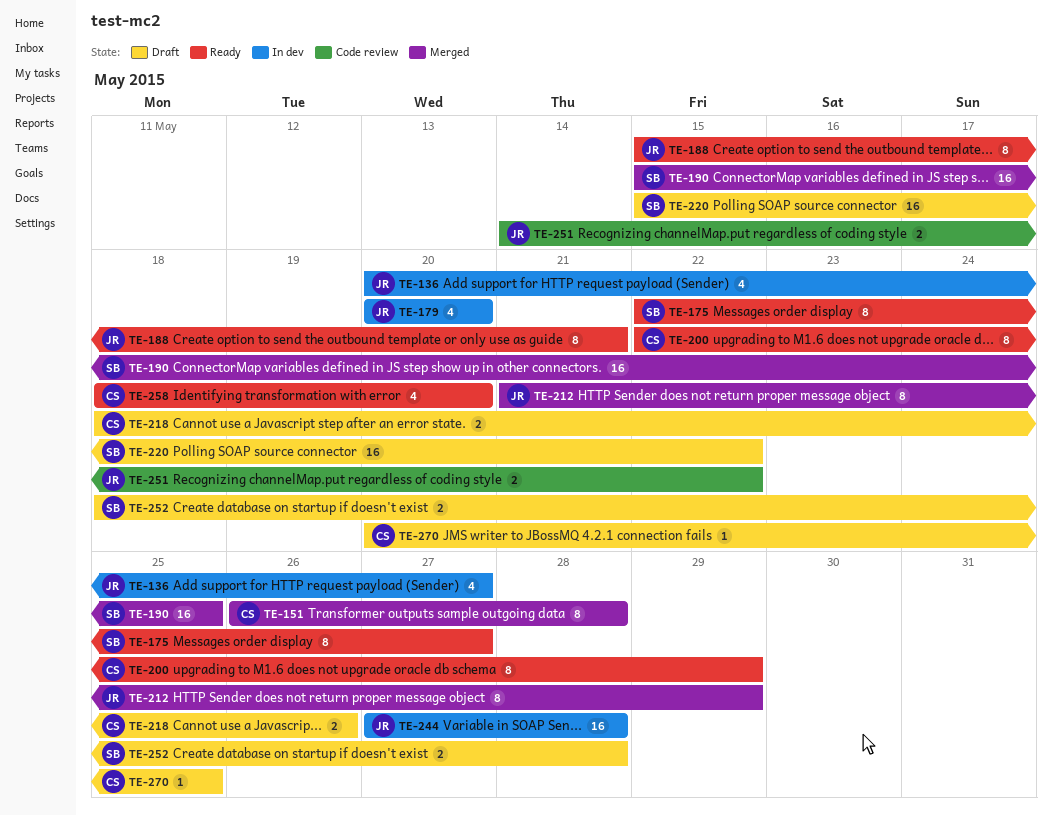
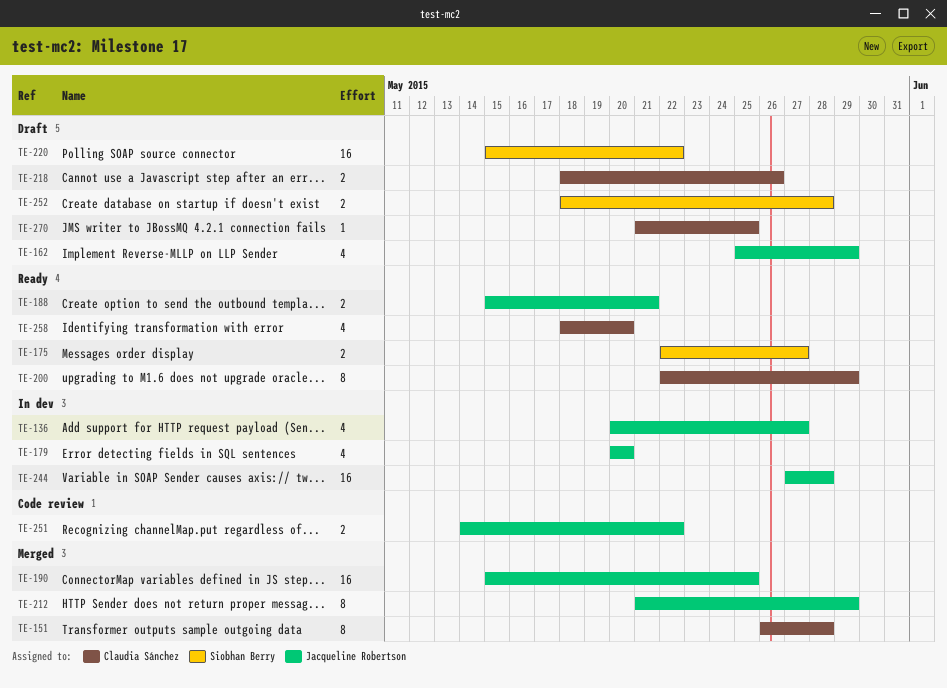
TE-162: none -> present
TE-175, estimate: 8 -> 2
TE-188, estimate: 8 -> 2
TE-190, owner: Siobhan Berry -> Jacqueline Robertson
TE-270, start: May 20 -> May 21

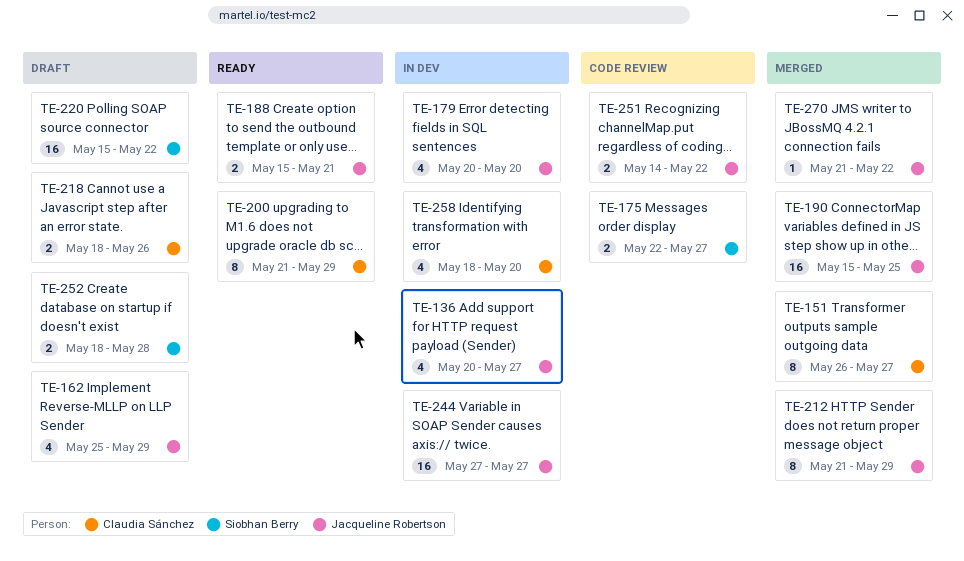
TE-151, due: May 28 -> May 27
TE-175, status: Ready -> Code review
TE-200, start: May 22 -> May 21
TE-244, due: May 28 -> May 27
TE-258, status: Ready -> In dev
TE-270, status: Draft -> Merged
TE-270, owner: Claudia Sánchez -> Jacqueline Robertson
TE-270, due: May 25 -> May 22

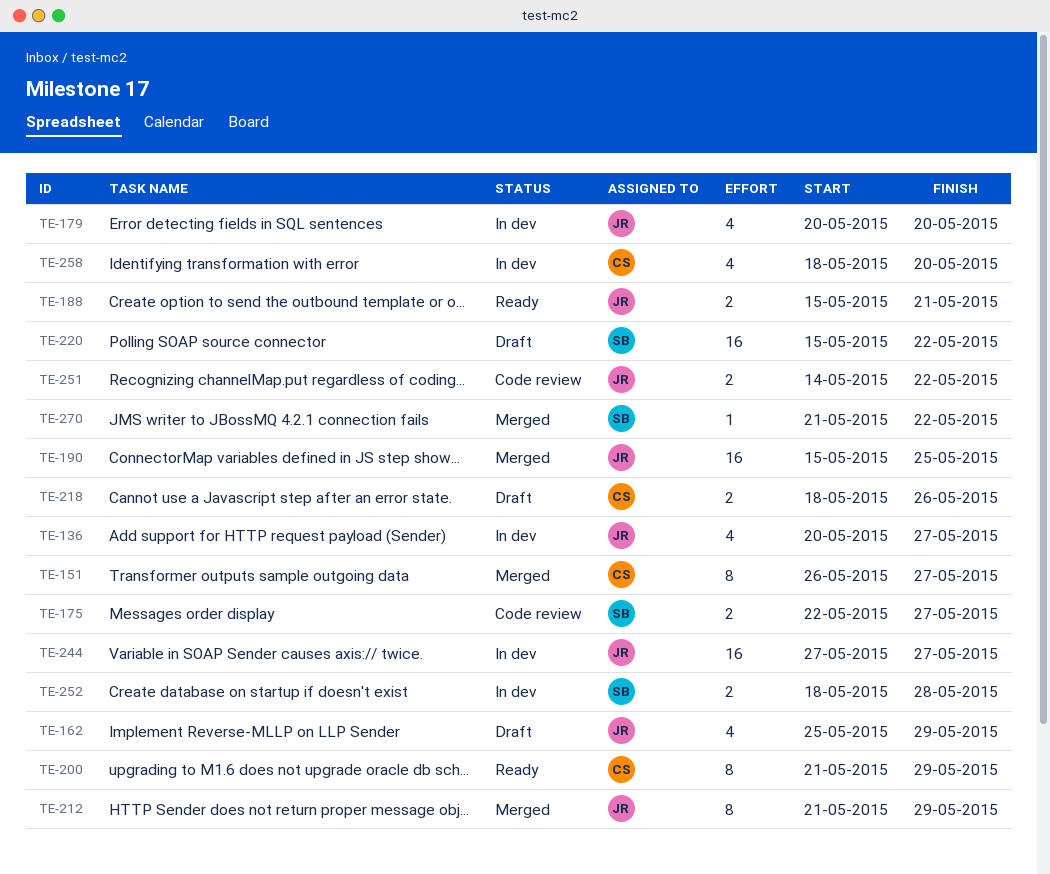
TE-252, status: Draft -> In dev
TE-270, owner: Jacqueline Robertson -> Siobhan Berry

